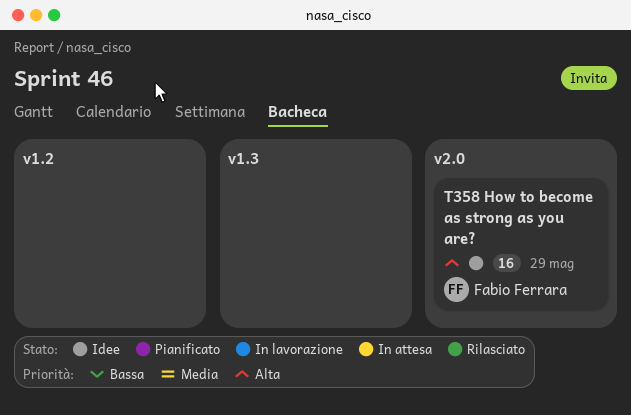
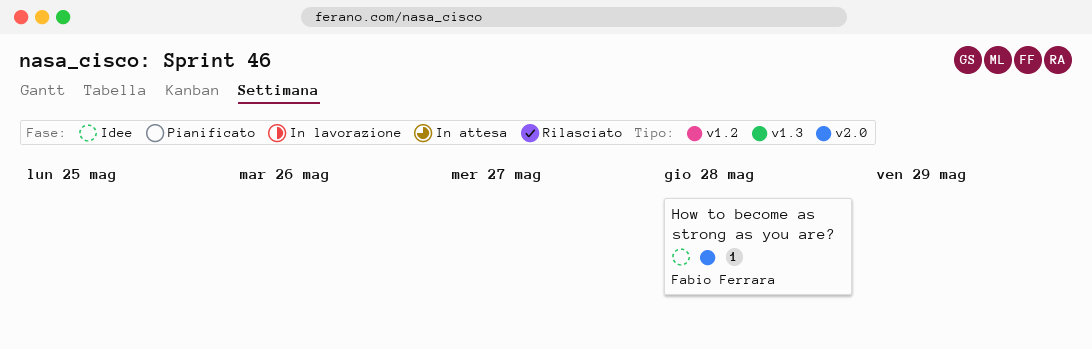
How to become as strong as you are?, estimate: 16 -> 1
How to become as strong as you are?, due: May 29 -> May 28

